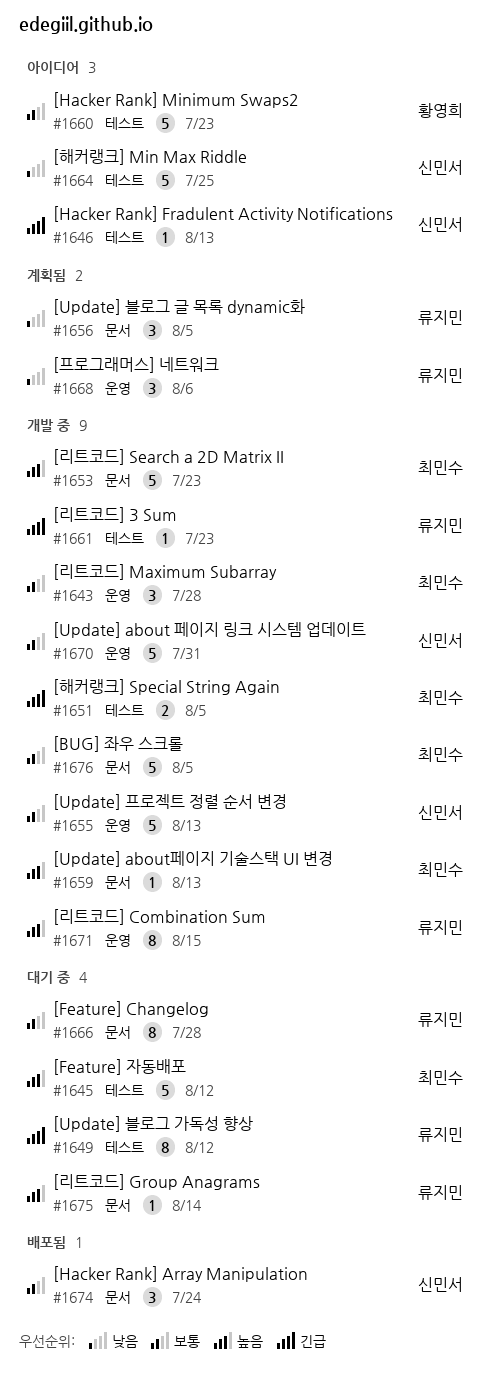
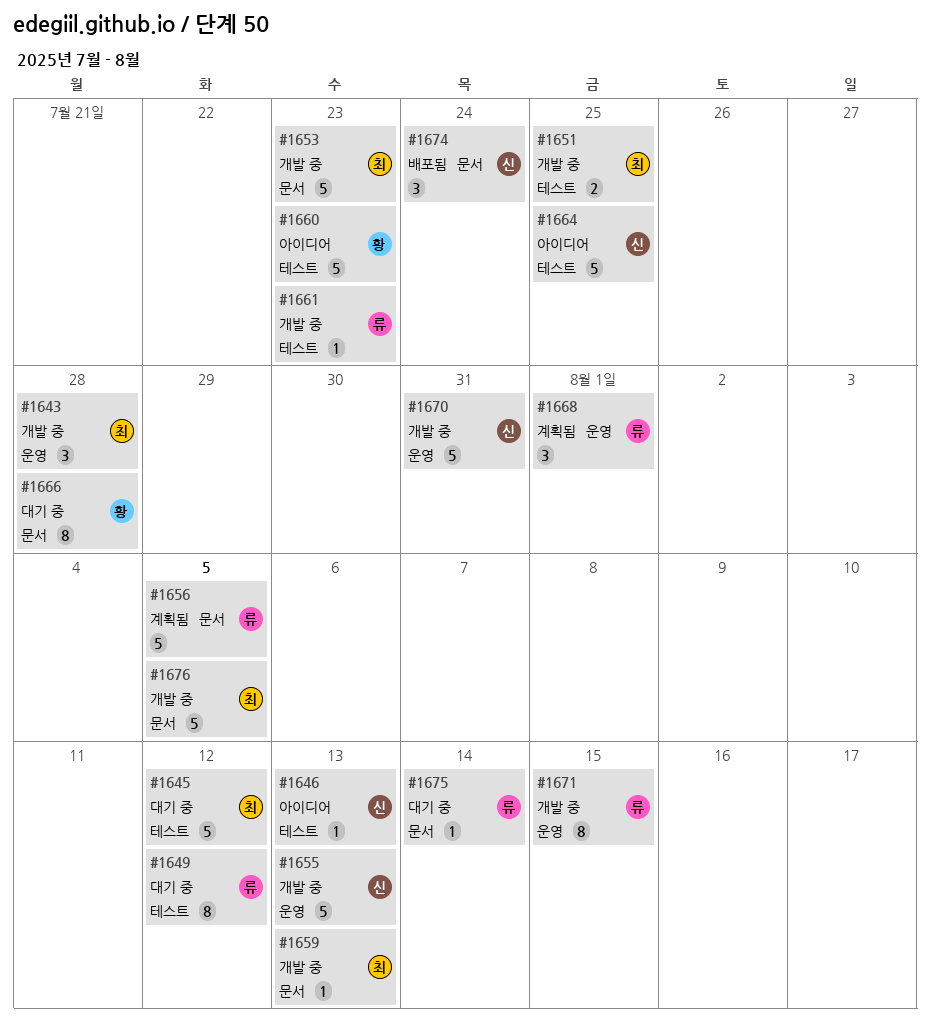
#1651, due: Aug 5 -> Jul 25
#1656, estimate: 3 -> 5
#1666, owner: 류지민 -> 황영희
#1668, due: Aug 6 -> Aug 1

